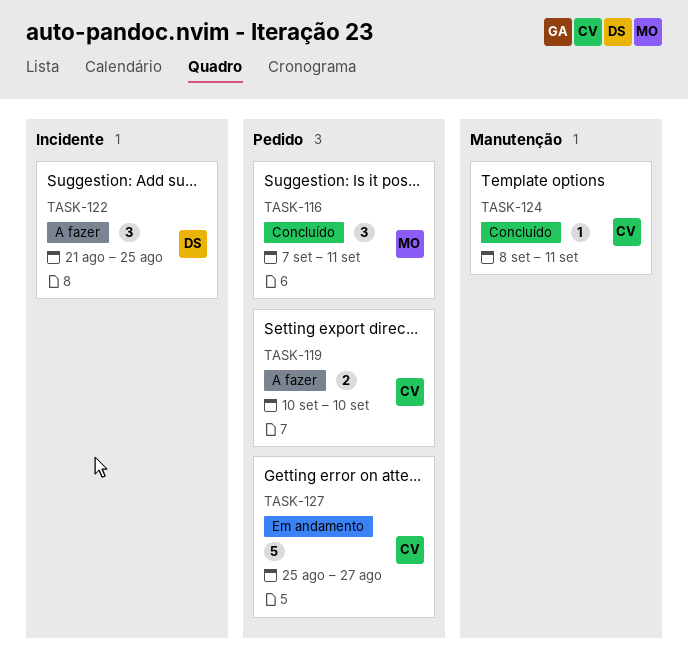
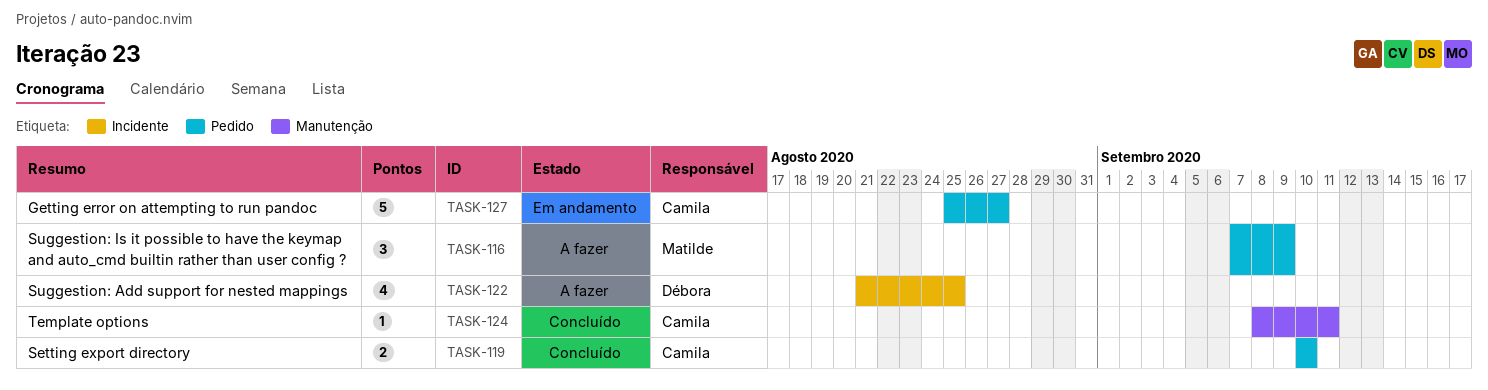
TASK-116, status: Concluído -> A fazer
TASK-116, due: Sep 11 -> Sep 9
TASK-119, status: A fazer -> Concluído
TASK-122, estimate: 3 -> 4

